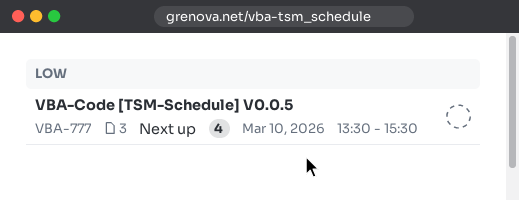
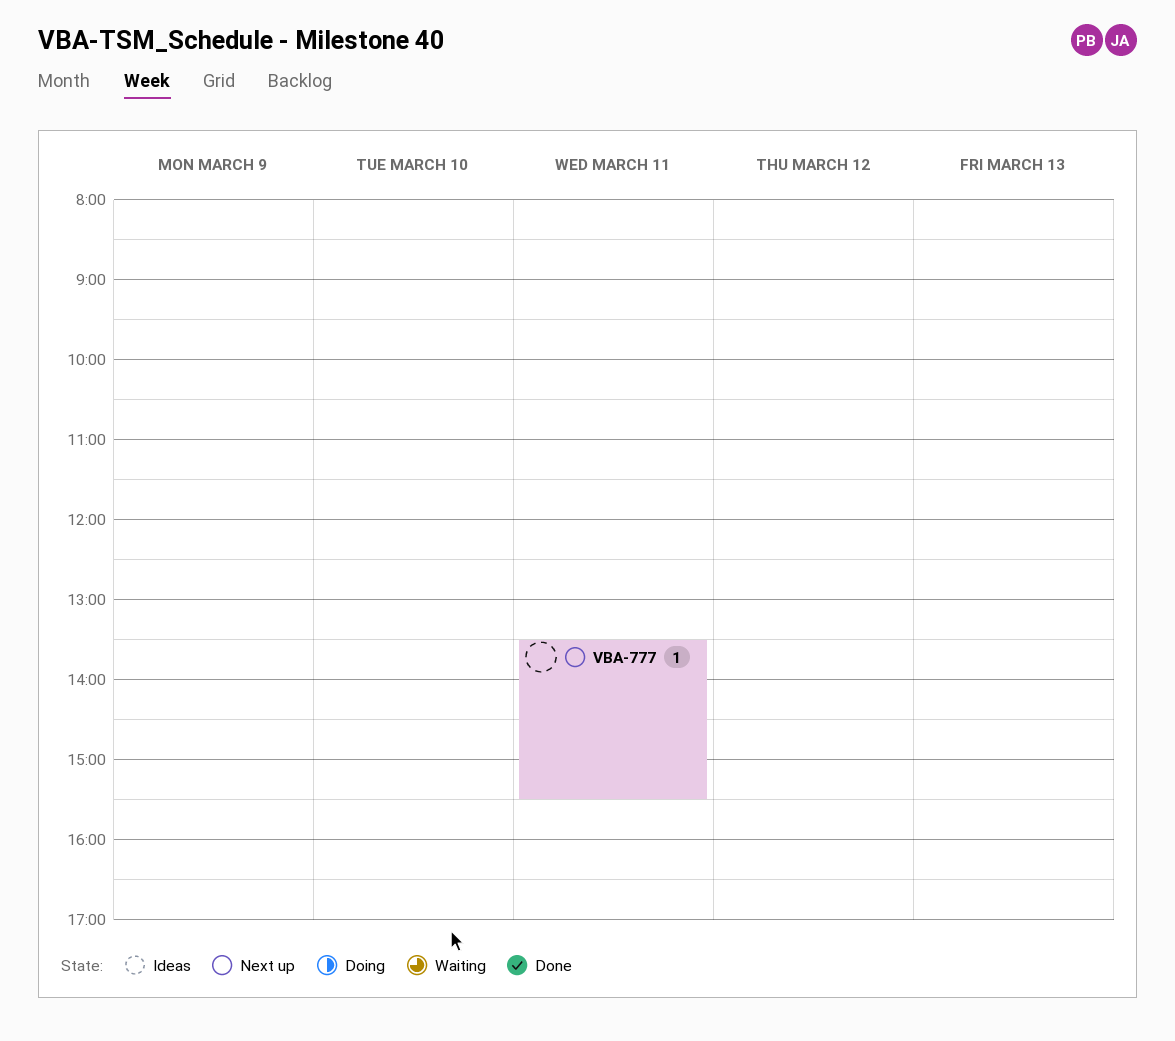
VBA-777, estimate: 4 -> 1
VBA-777, day: Mar 10 -> Mar 11

